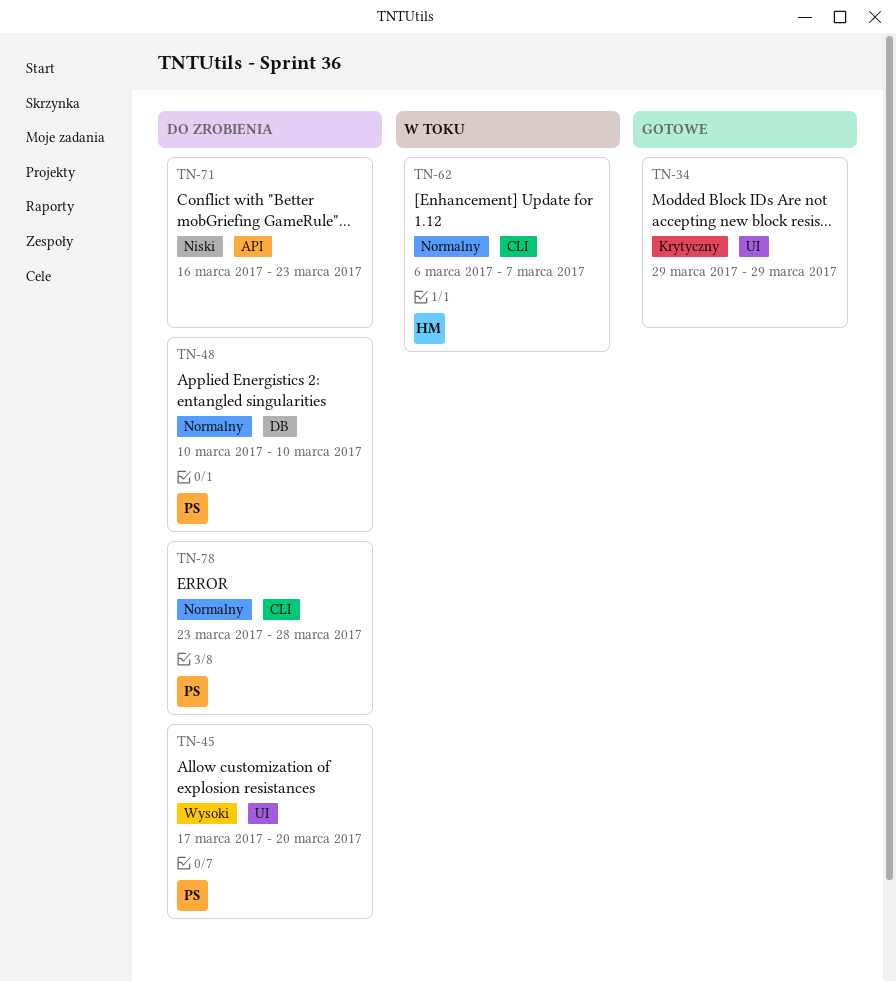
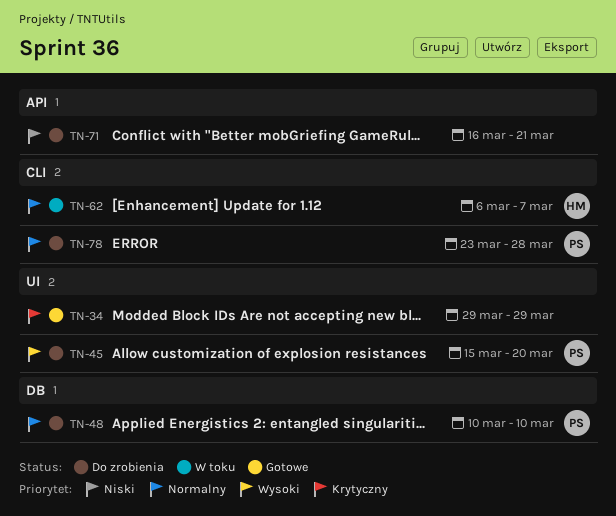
TN-45, start: Mar 17 -> Mar 15
TN-71, due: Mar 23 -> Mar 21

